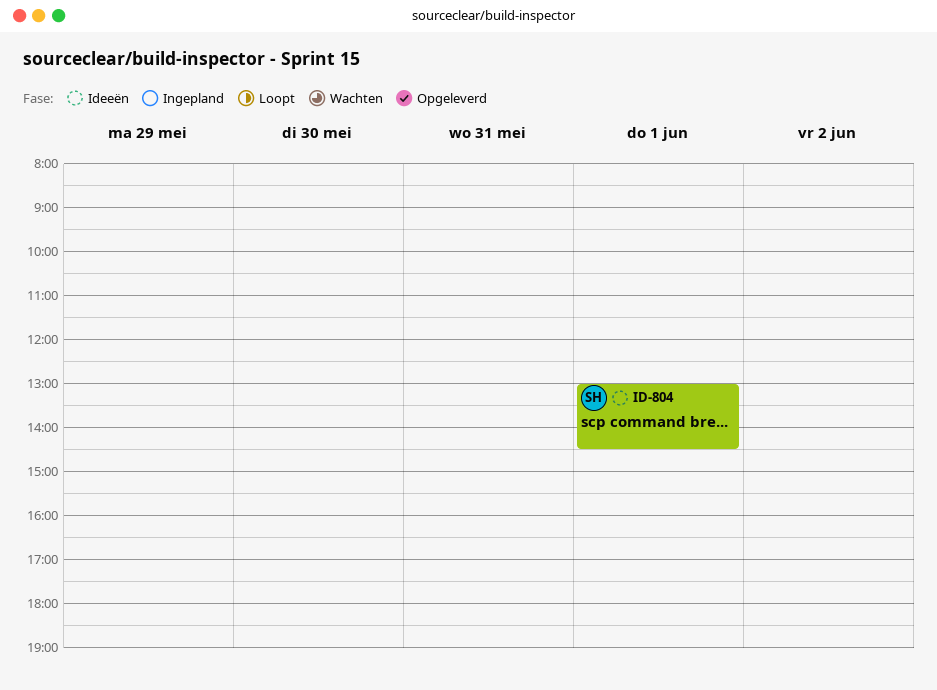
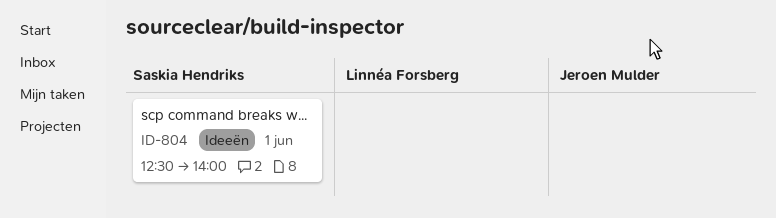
ID-804, begins: 13:00 -> 12:30
ID-804, ends: 14:30 -> 14:00

